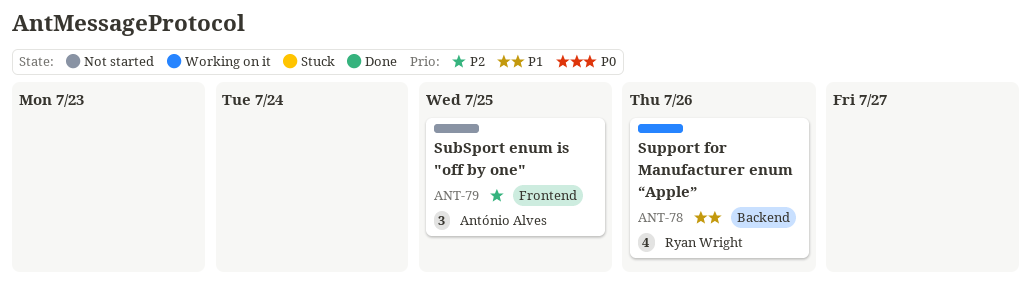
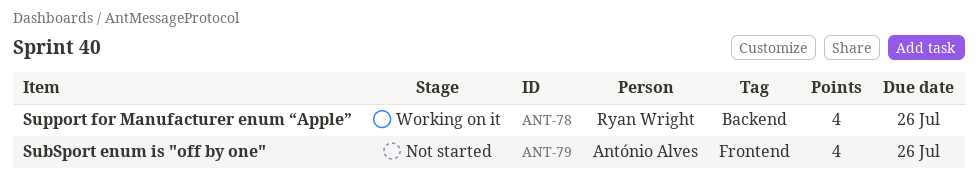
ANT-79, estimate: 3 -> 4
ANT-79, due: Jul 25 -> Jul 26

